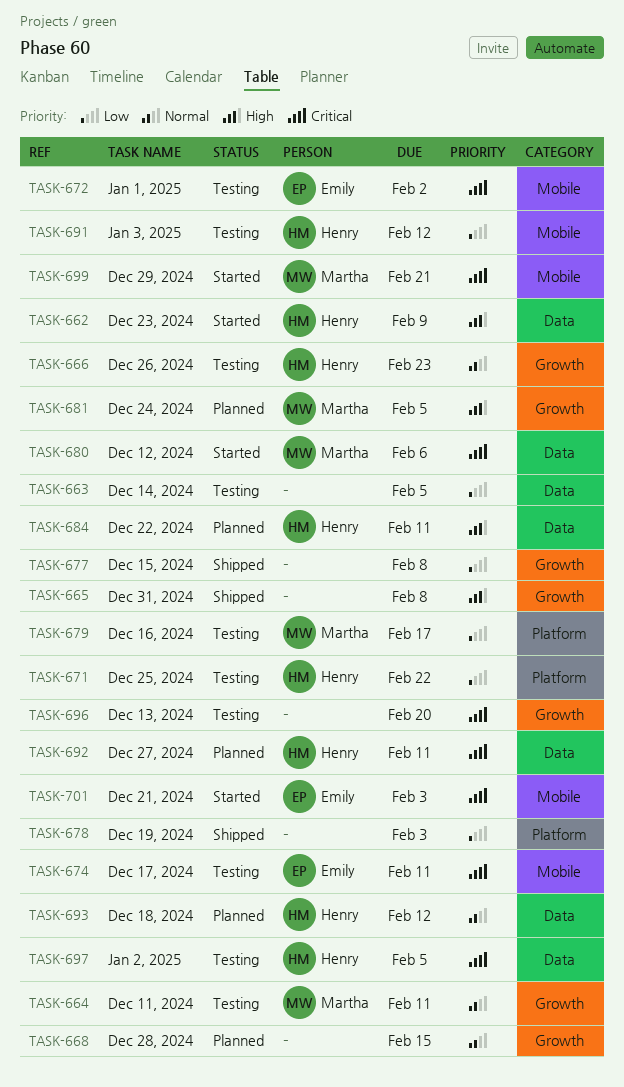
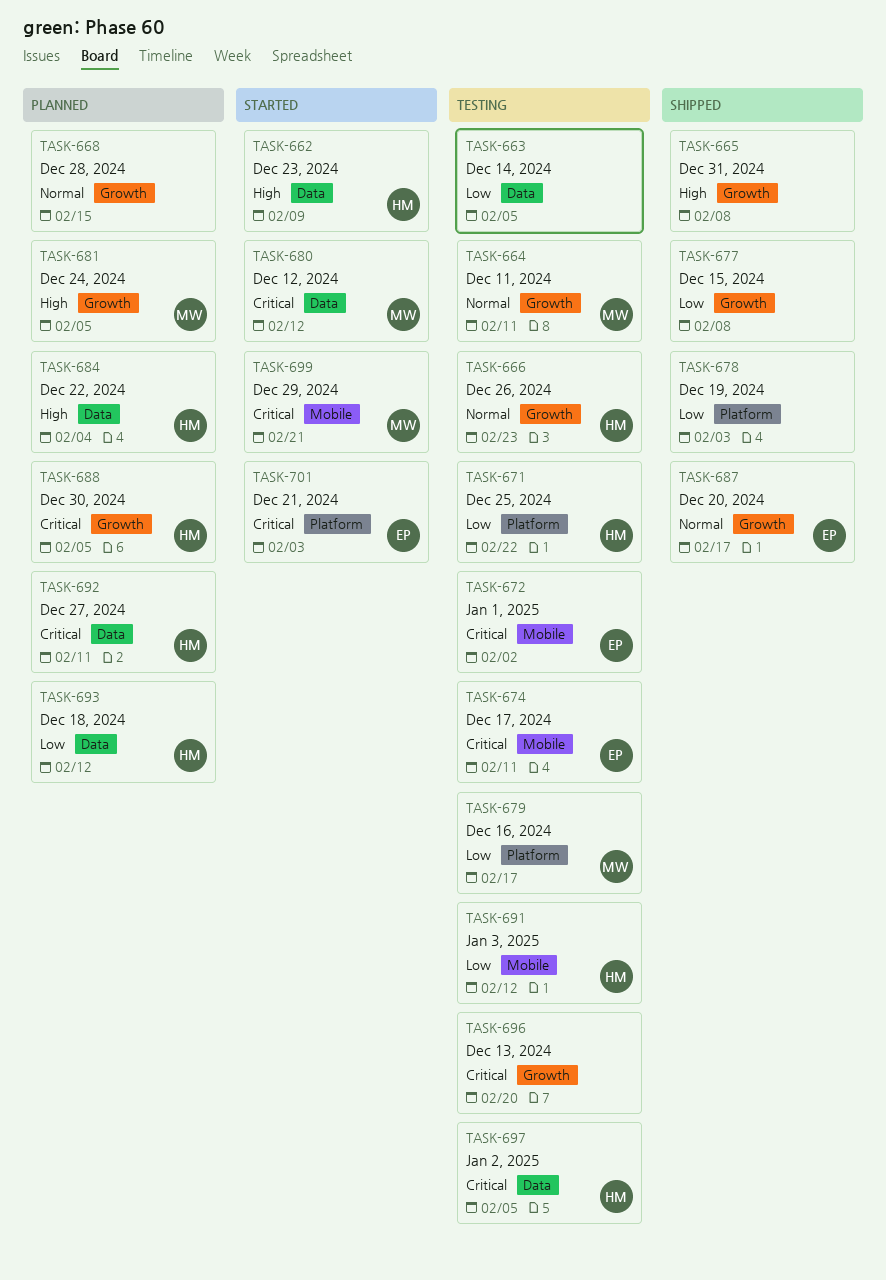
TASK-680, due: Feb 6 -> Feb 12
TASK-684, due: Feb 11 -> Feb 4
TASK-687: none -> present
TASK-688: none -> present
TASK-693, priority: Normal -> Low
TASK-701, label: Mobile -> Platform

